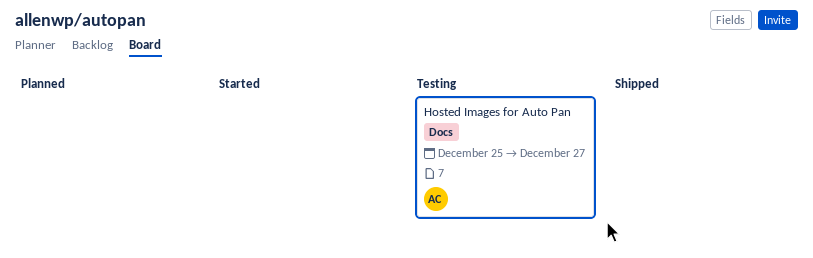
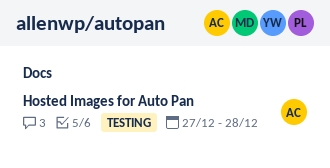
Hosted Images for Auto Pan, start: Dec 25 -> Dec 27
Hosted Images for Auto Pan, due: Dec 27 -> Dec 28

